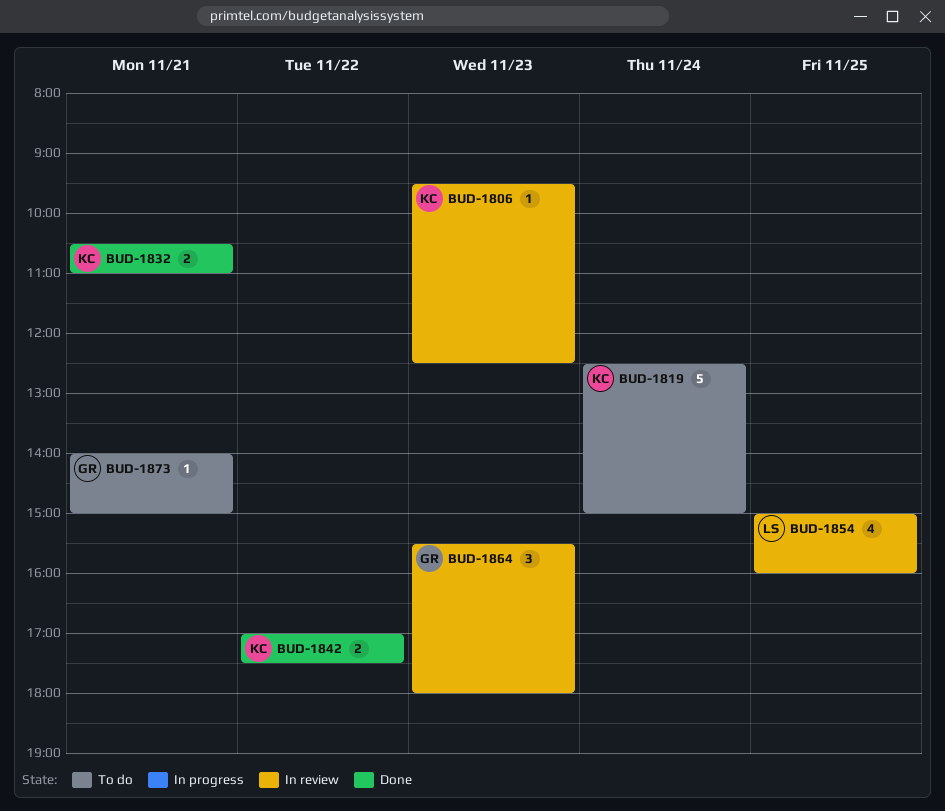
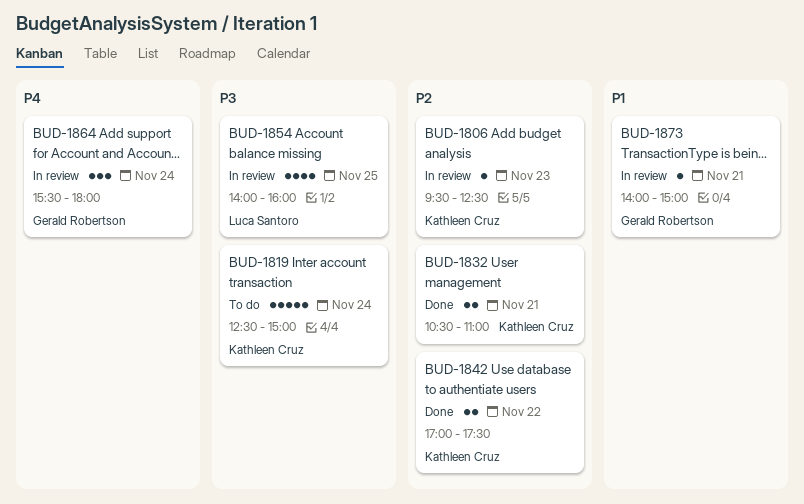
BUD-1854, begins: 15:00 -> 14:00
BUD-1864, day: Nov 23 -> Nov 24
BUD-1873, status: To do -> In review

